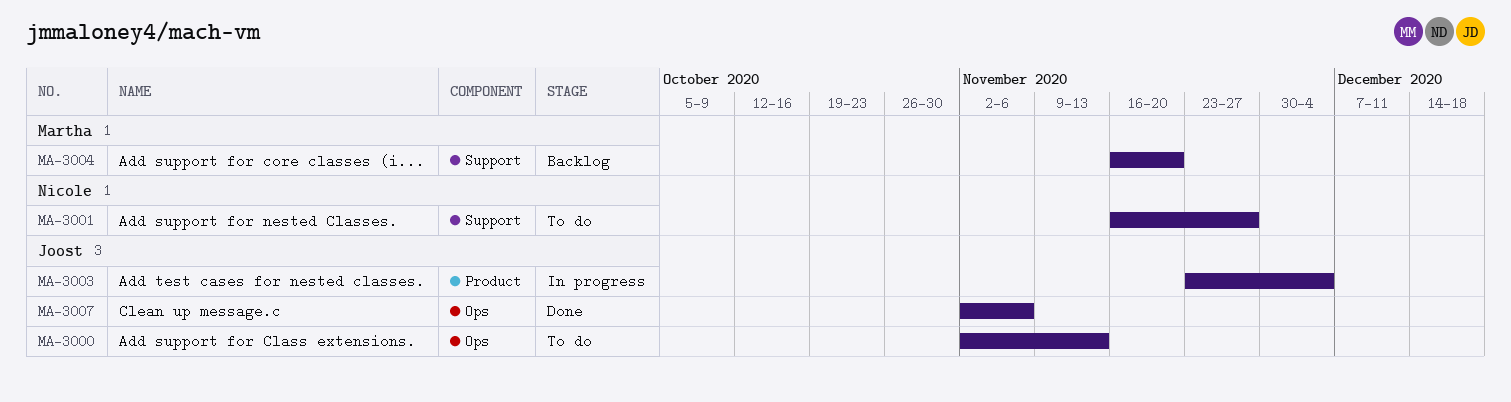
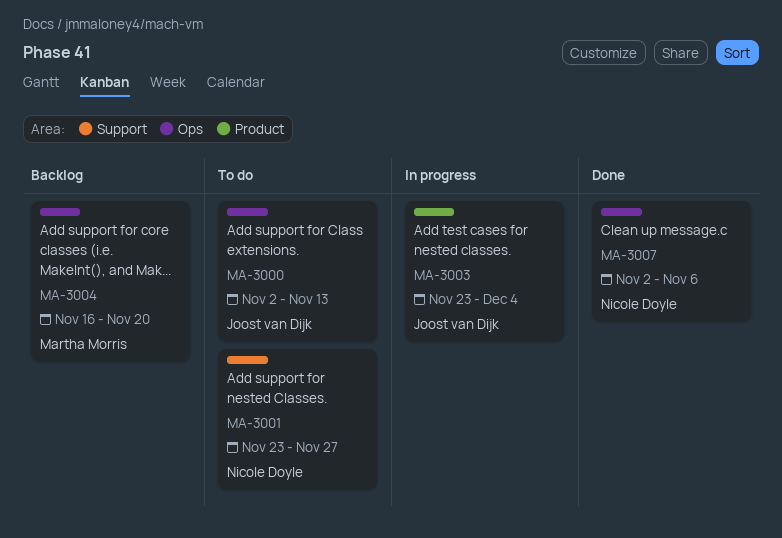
MA-3001, start: Nov 16 -> Nov 23
MA-3004, label: Support -> Ops
MA-3007, owner: Joost van Dijk -> Nicole Doyle

